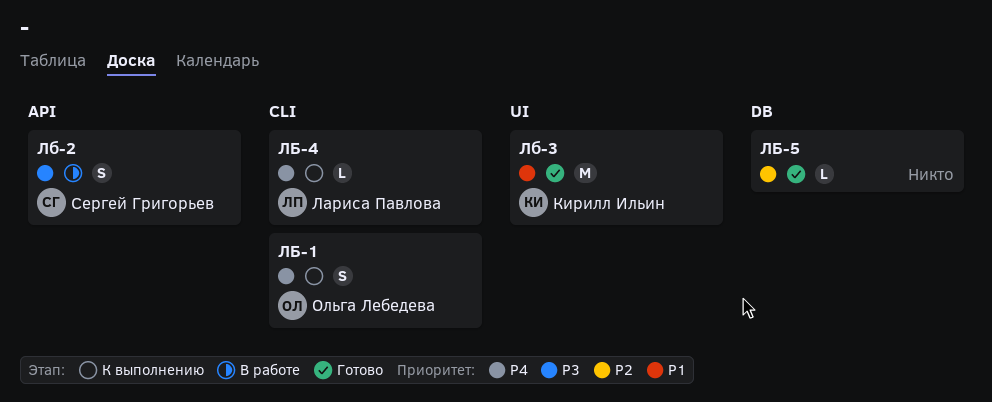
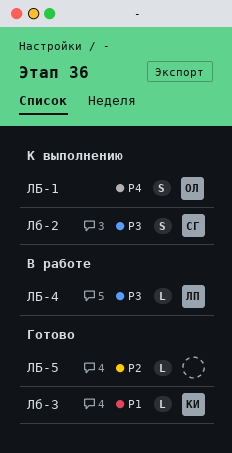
Лб-2, status: В работе -> К выполнению
Лб-3, estimate: M -> L
ЛБ-4, status: К выполнению -> В работе
ЛБ-4, priority: P4 -> P3

